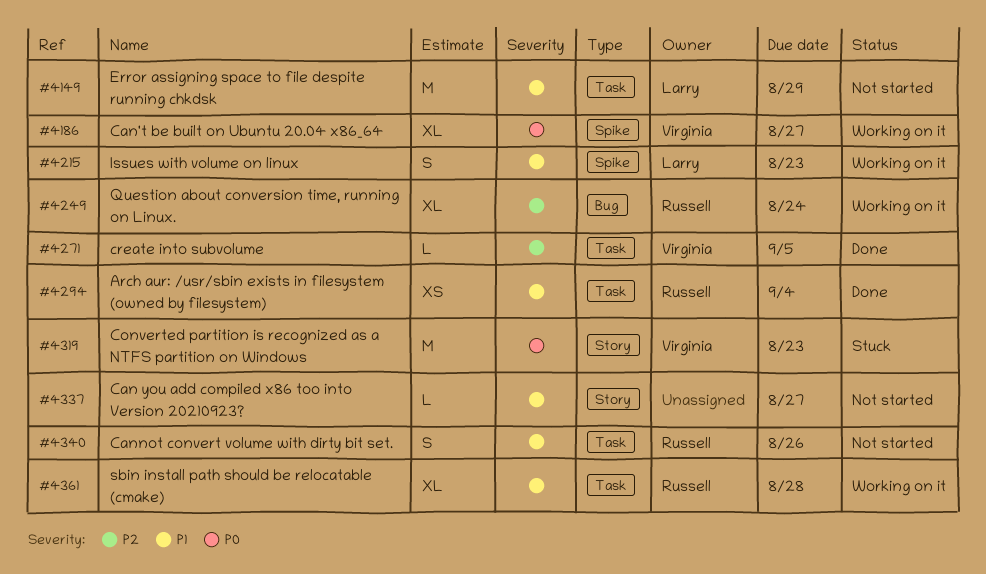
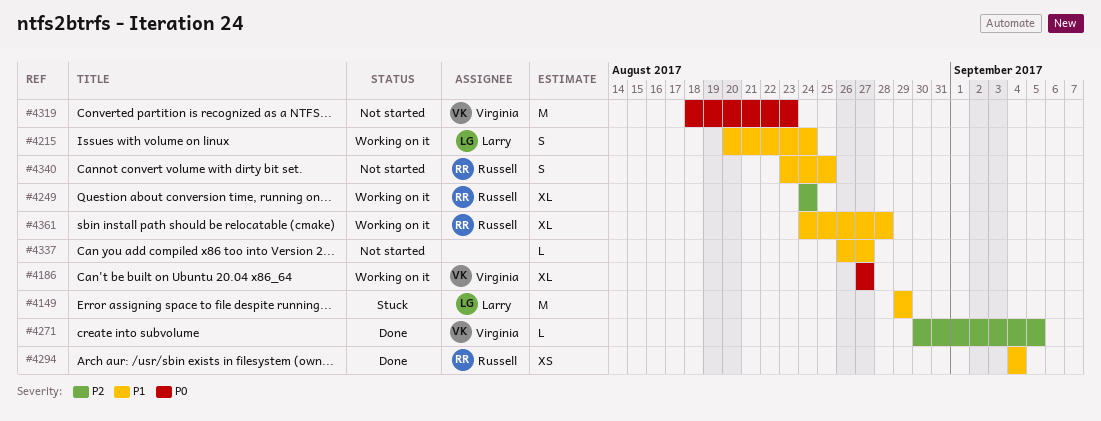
#4149, status: Not started -> Stuck
#4215, due: Aug 23 -> Aug 24
#4319, status: Stuck -> Not started
#4340, due: Aug 26 -> Aug 25

